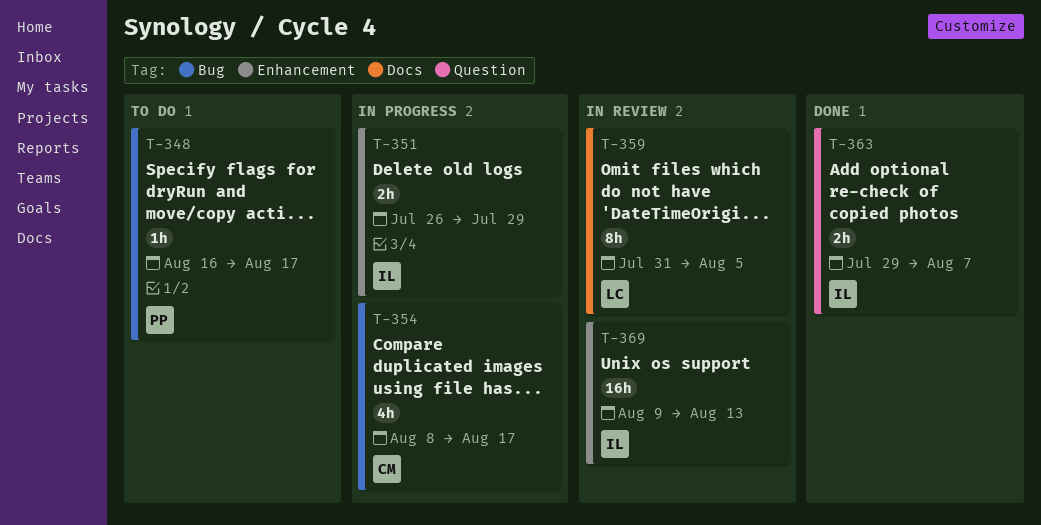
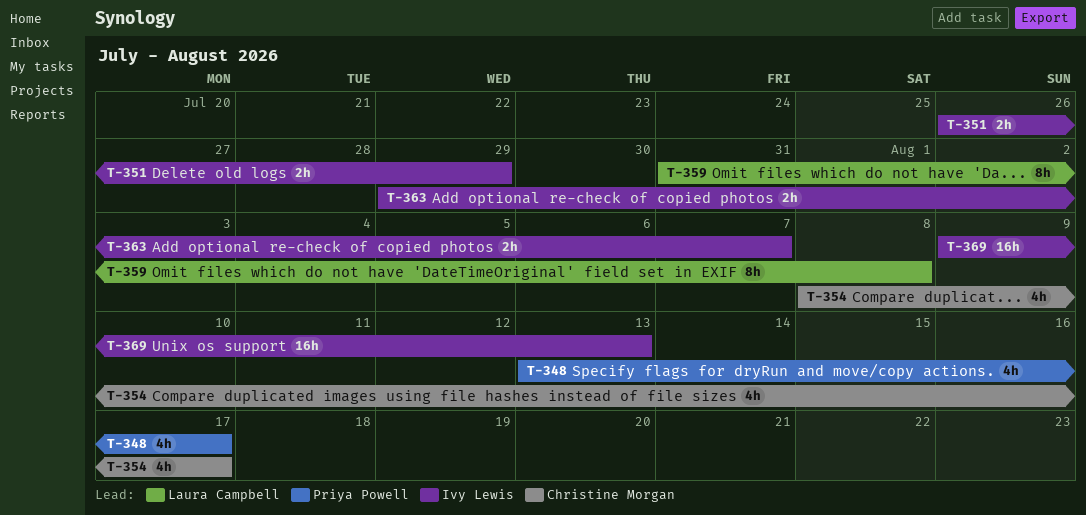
T-348, estimate: 1h -> 4h
T-348, start: Aug 16 -> Aug 13
T-359, due: Aug 5 -> Aug 8

